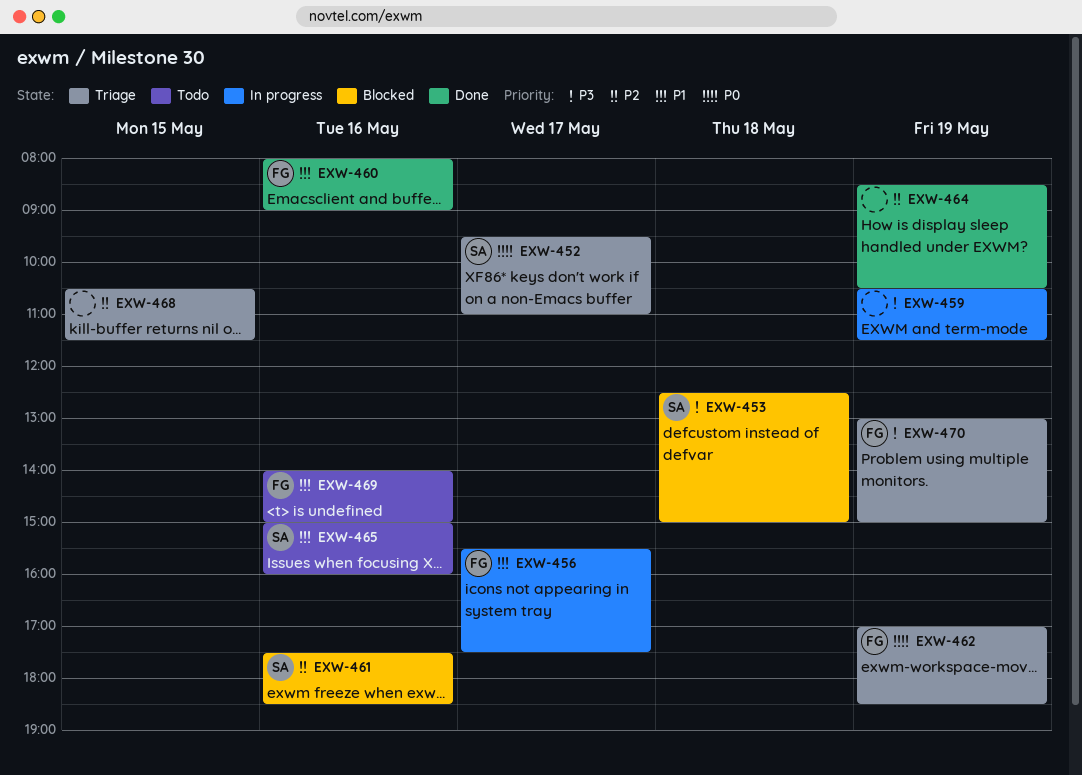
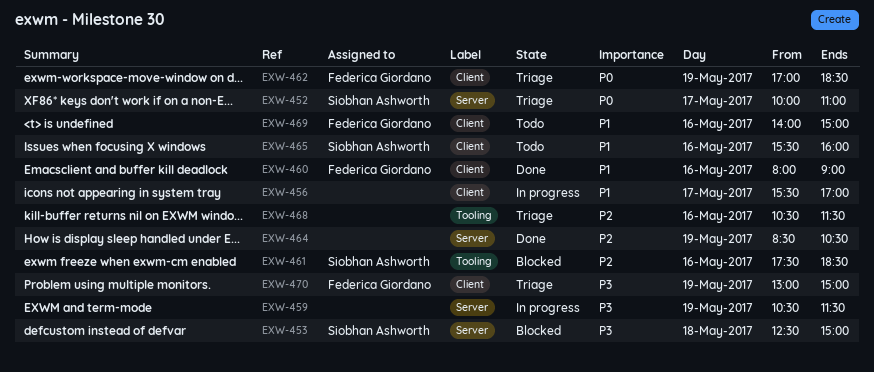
EXW-452, begins: 09:30 -> 10:00
EXW-456, owner: Federica Giordano -> none
EXW-456, ends: 17:30 -> 17:00
EXW-465, begins: 15:00 -> 15:30
EXW-468, day: May 15 -> May 16

